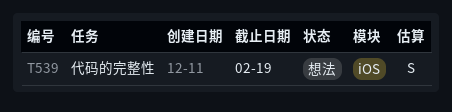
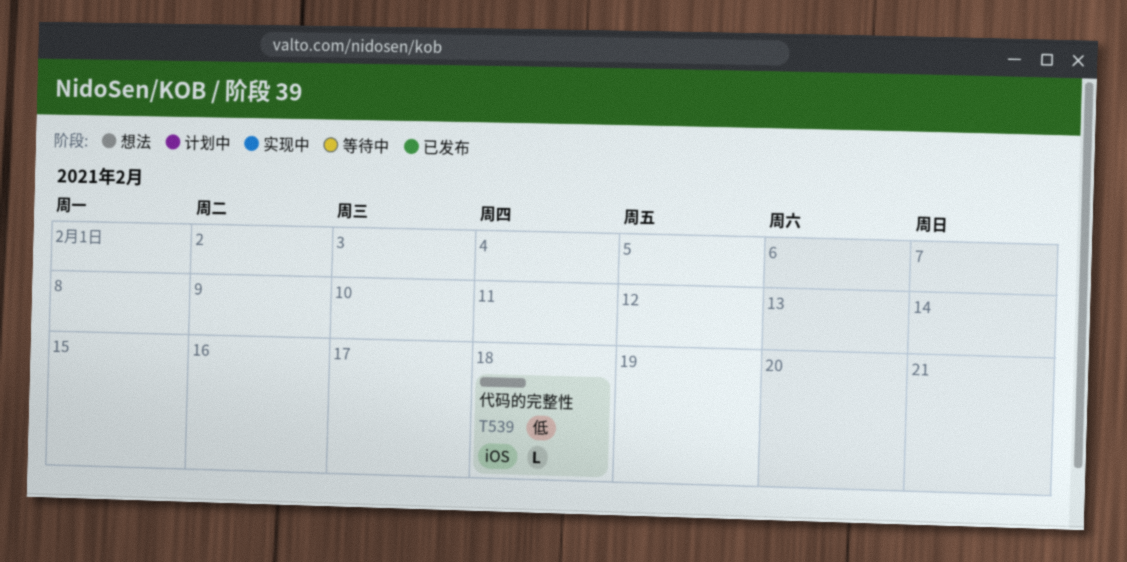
T539, estimate: S -> L
T539, due: Feb 19 -> Feb 18

